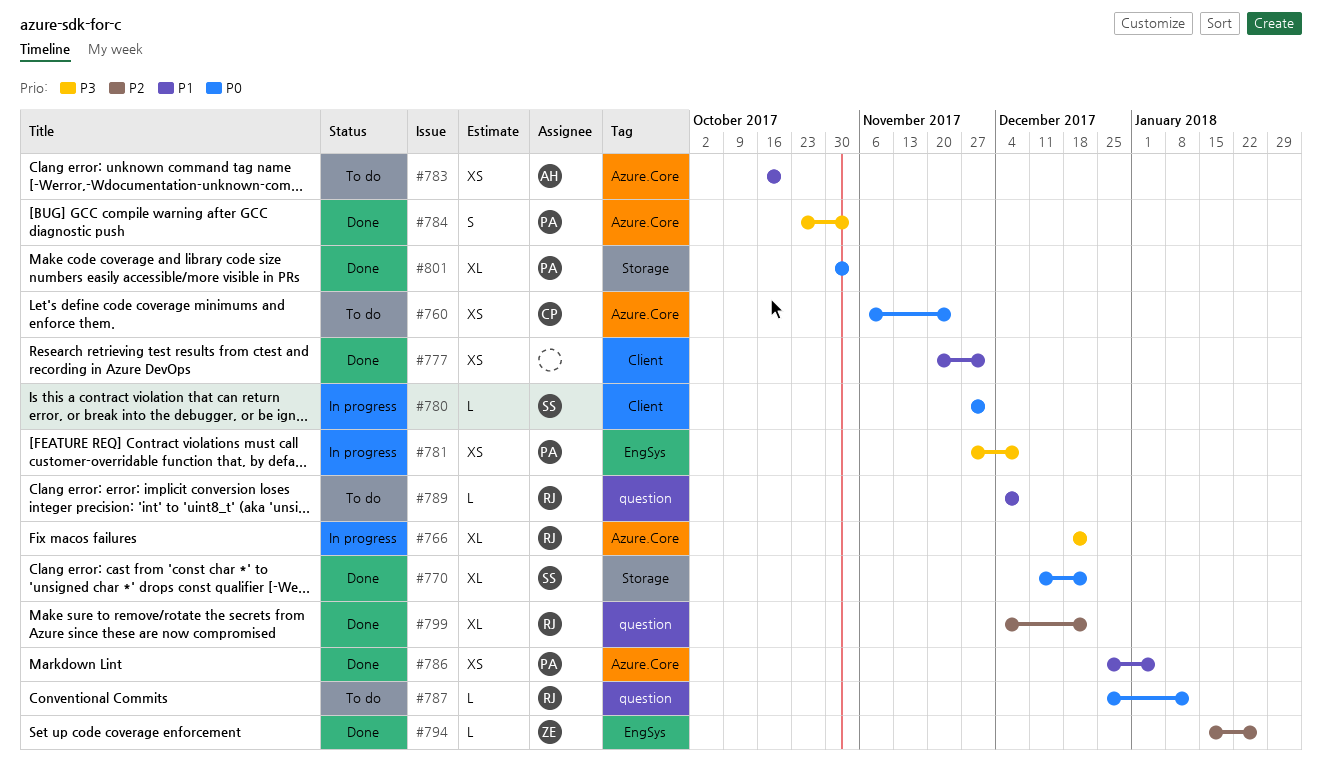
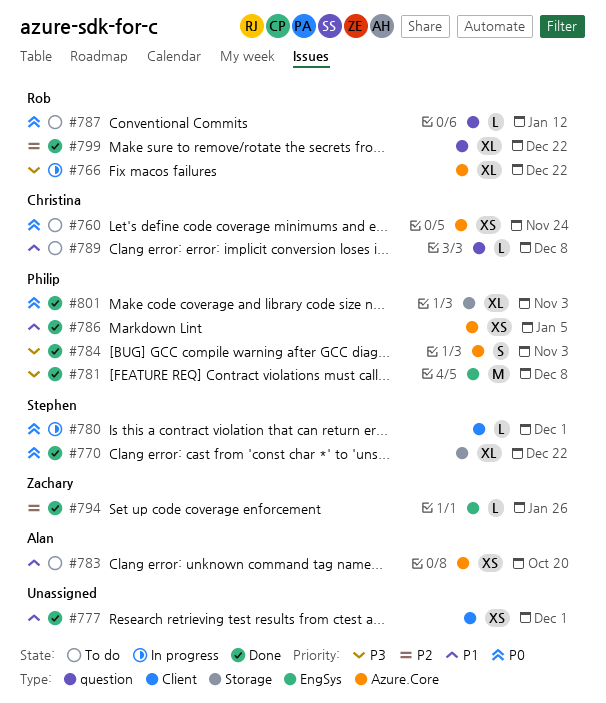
#781, status: In progress -> Done
#781, estimate: XS -> M
#789, owner: Rob -> Christina

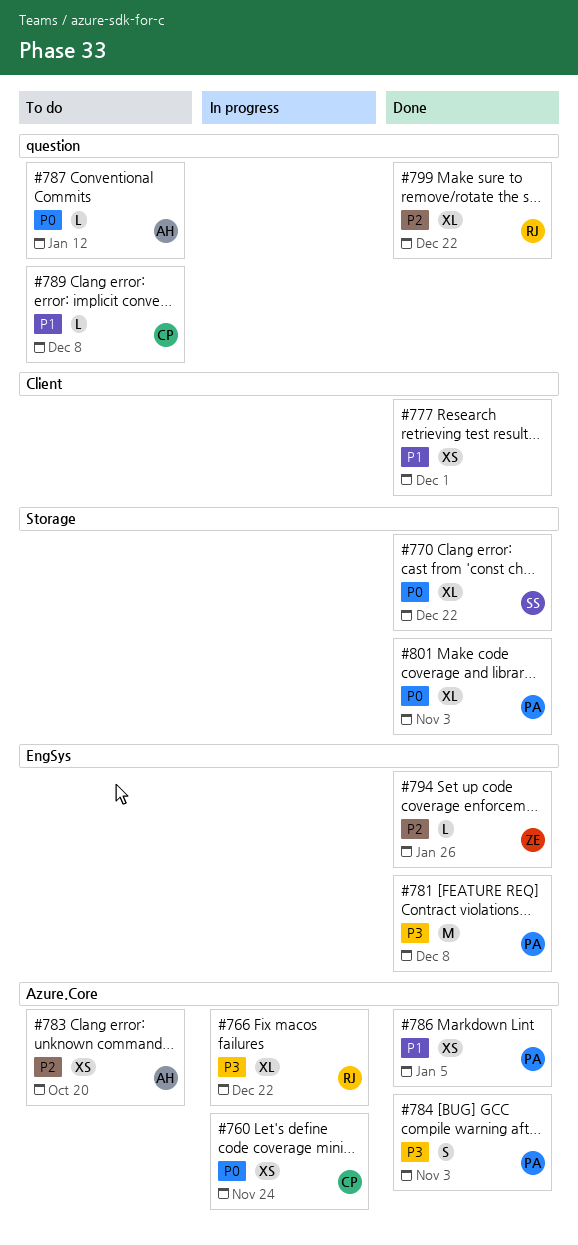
#760, status: To do -> In progress
#780: present -> none
#783, priority: P1 -> P2
#787, owner: Rob -> Alan

